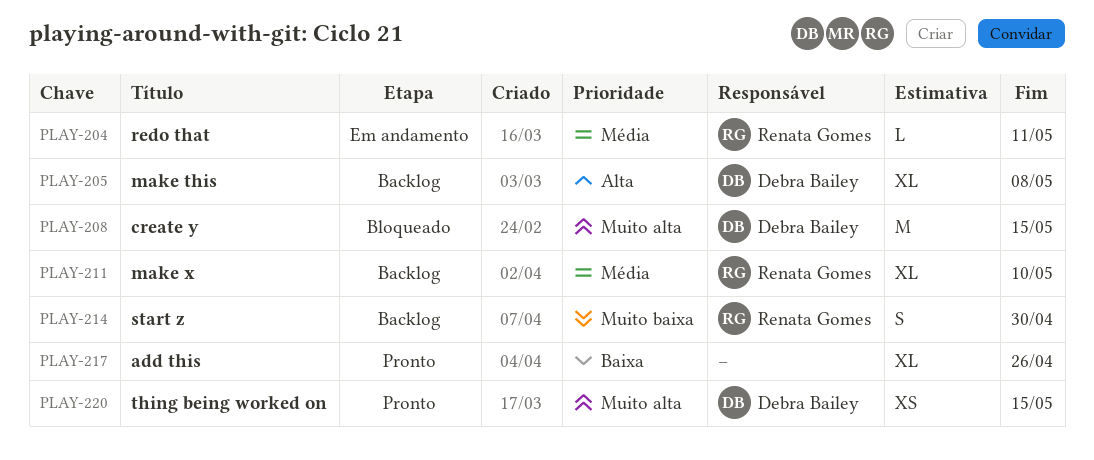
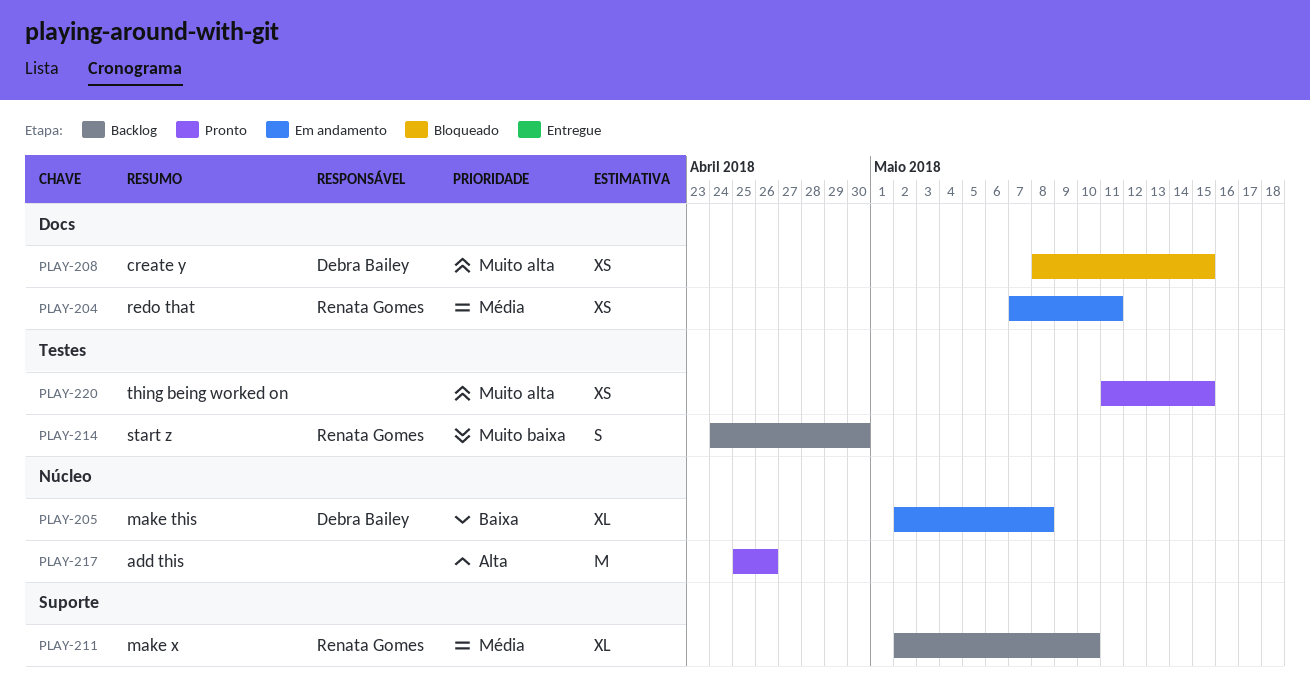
PLAY-204, estimate: L -> XS
PLAY-205, status: Backlog -> Em andamento
PLAY-205, priority: Alta -> Baixa
PLAY-208, estimate: M -> XS
PLAY-217, priority: Baixa -> Alta
PLAY-217, estimate: XL -> M
PLAY-220, owner: Debra Bailey -> none

